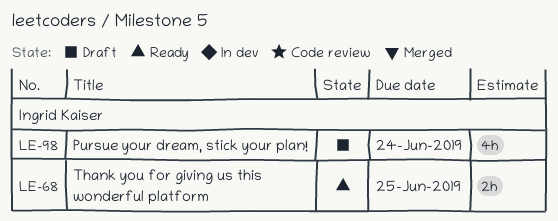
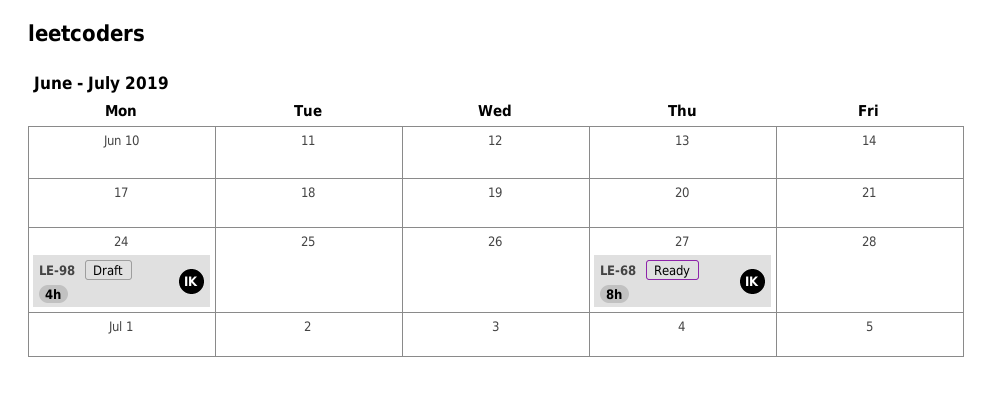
LE-68, estimate: 2h -> 8h
LE-68, due: Jun 25 -> Jun 27

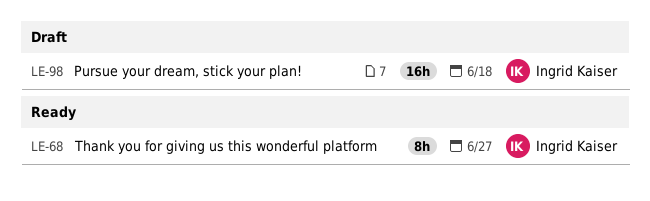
LE-98, estimate: 4h -> 16h
LE-98, due: Jun 24 -> Jun 18

